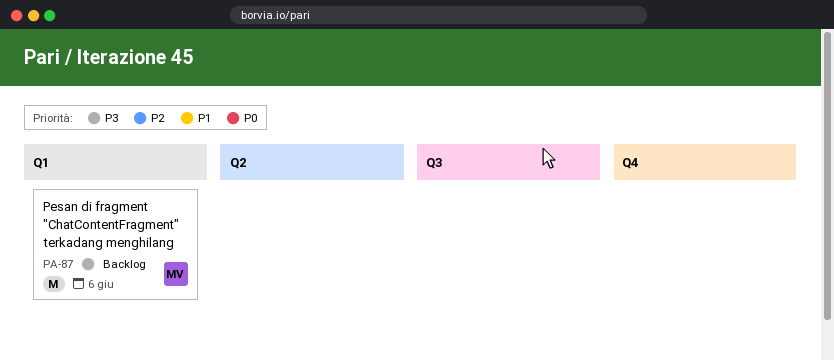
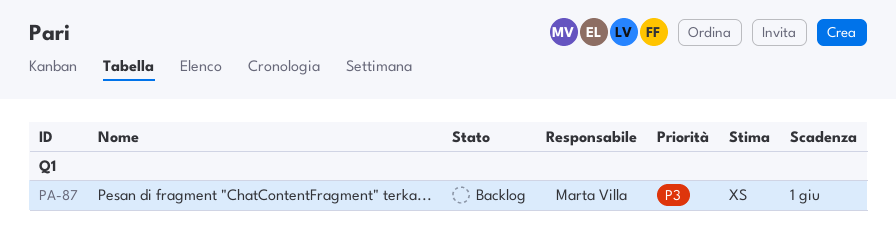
PA-87, estimate: M -> XS
PA-87, due: Jun 6 -> Jun 1

